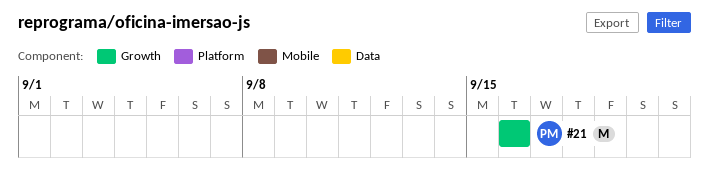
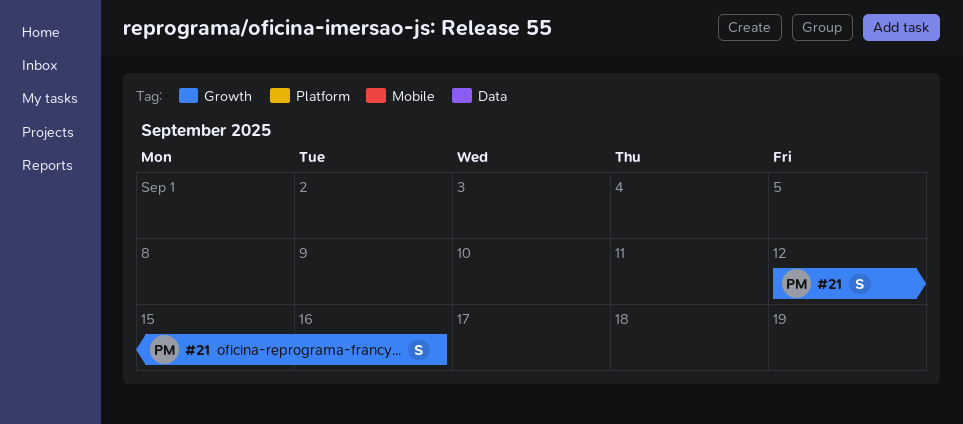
#21, estimate: M -> S
#21, start: Sep 16 -> Sep 12

